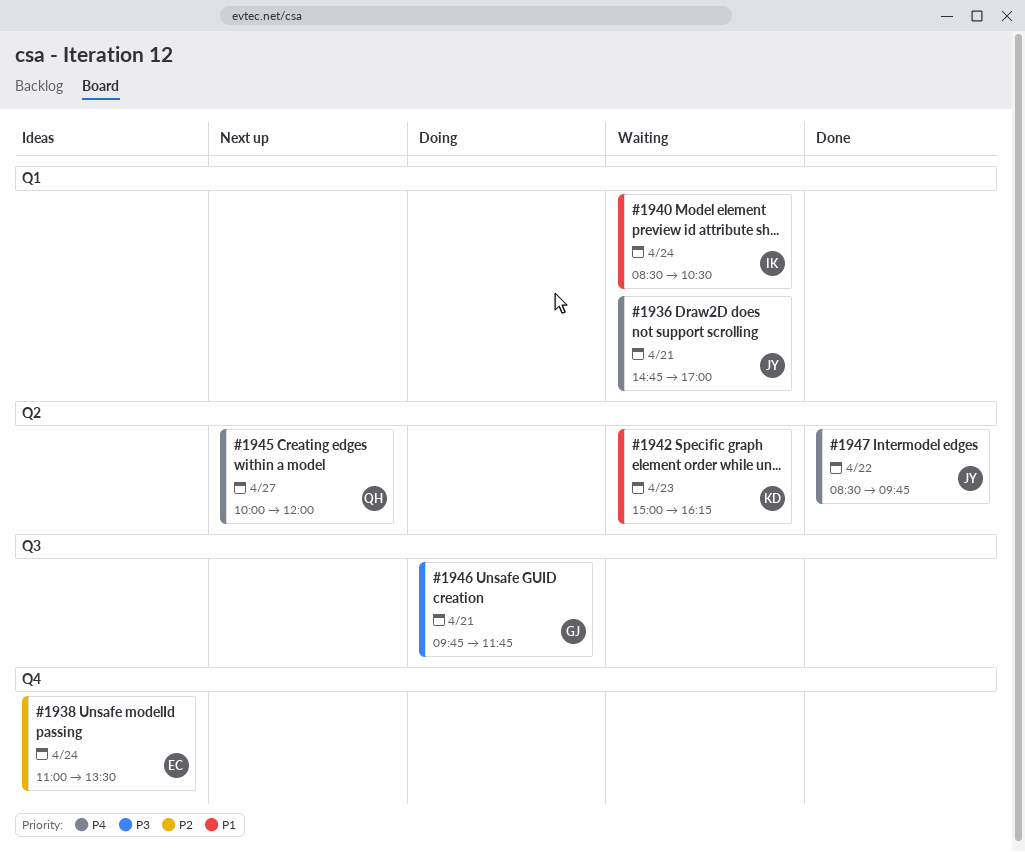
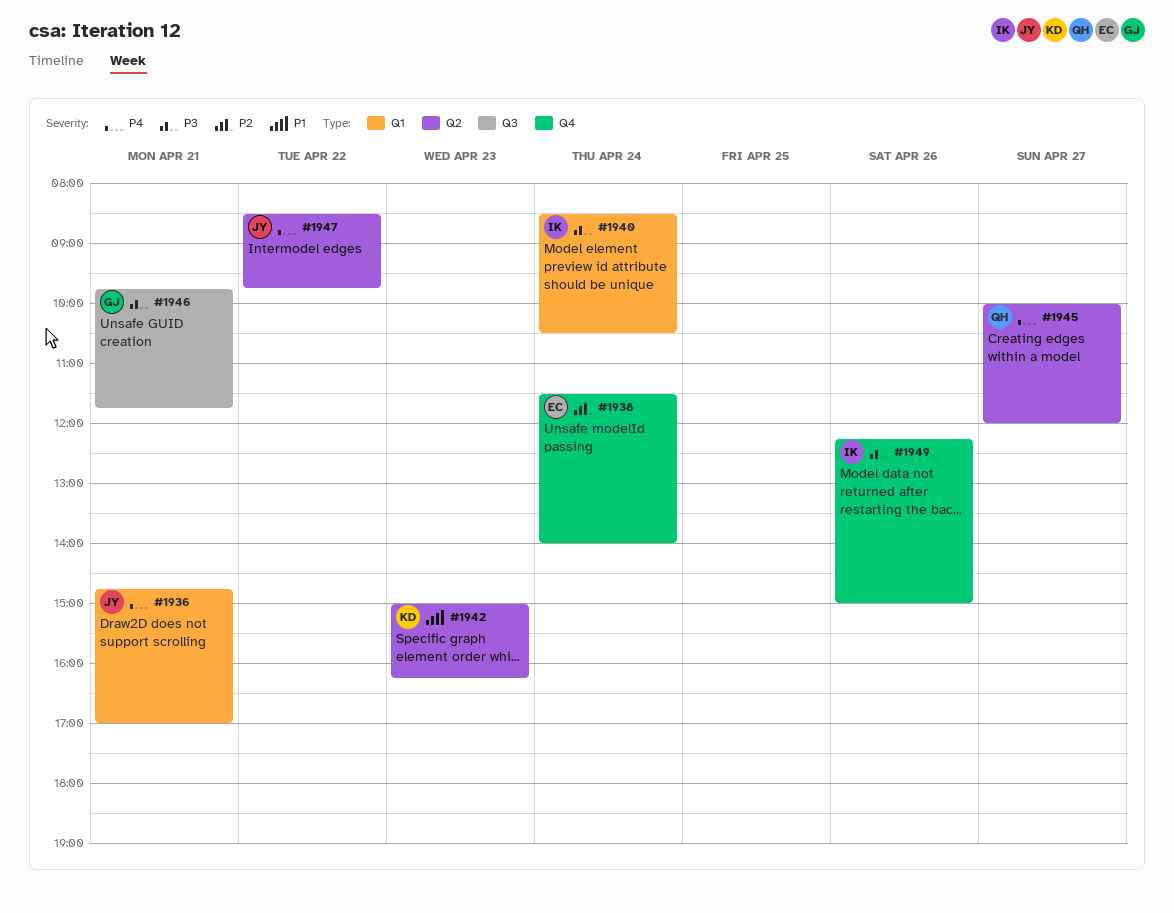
#1938, begins: 11:00 -> 11:30
#1938, ends: 13:30 -> 14:00
#1940, priority: P1 -> P3
#1949: none -> present

